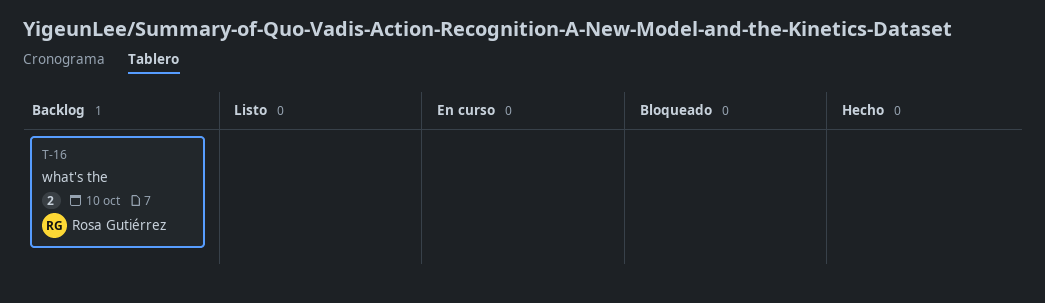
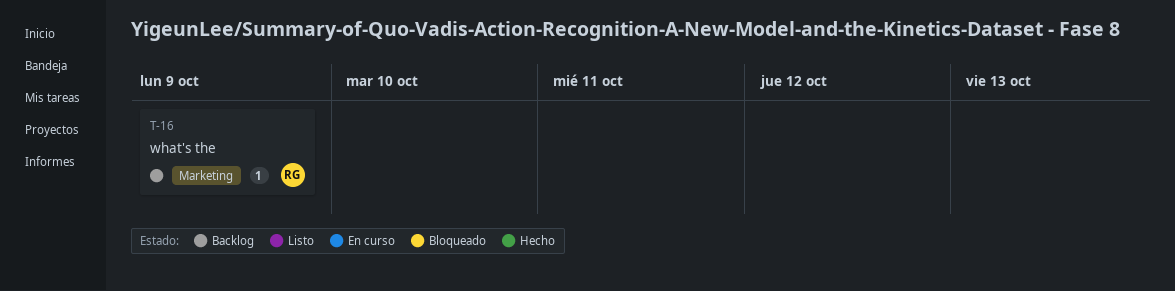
T-16, estimate: 2 -> 1
T-16, due: Oct 10 -> Oct 9

